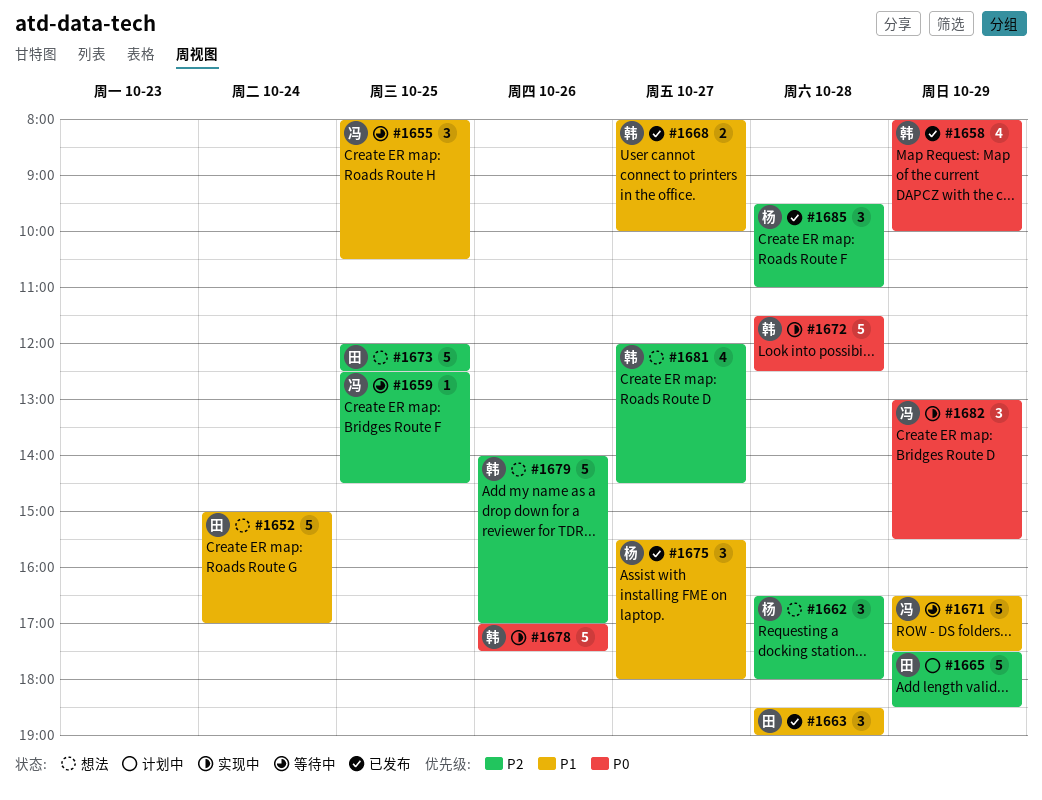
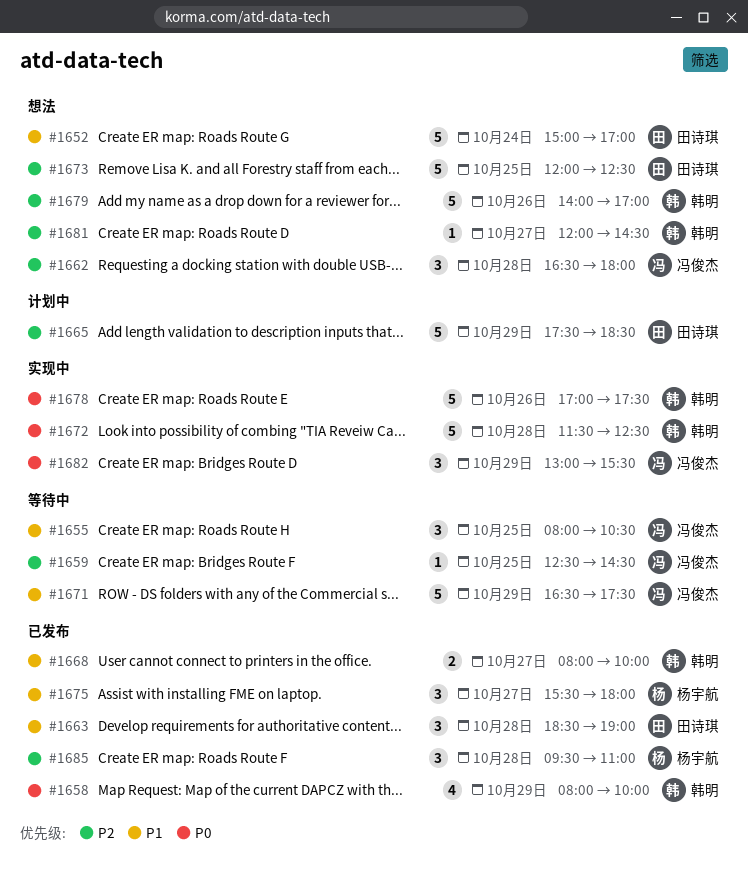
#1662, owner: 杨宇航 -> 冯俊杰
#1681, estimate: 4 -> 1

